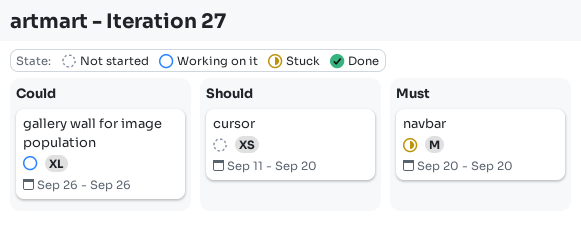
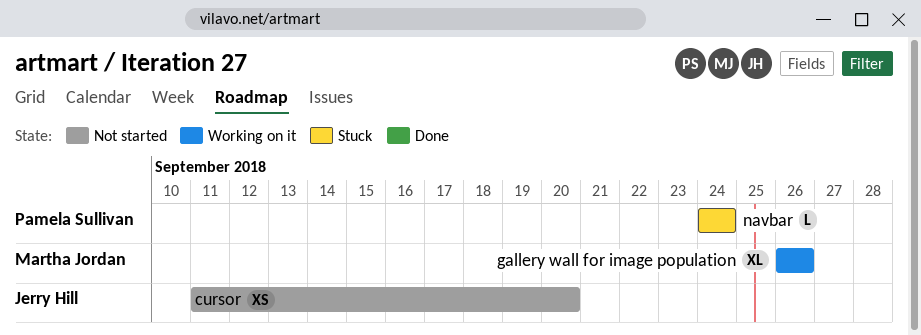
navbar, estimate: M -> L
navbar, start: Sep 20 -> Sep 24
navbar, due: Sep 20 -> Sep 24

